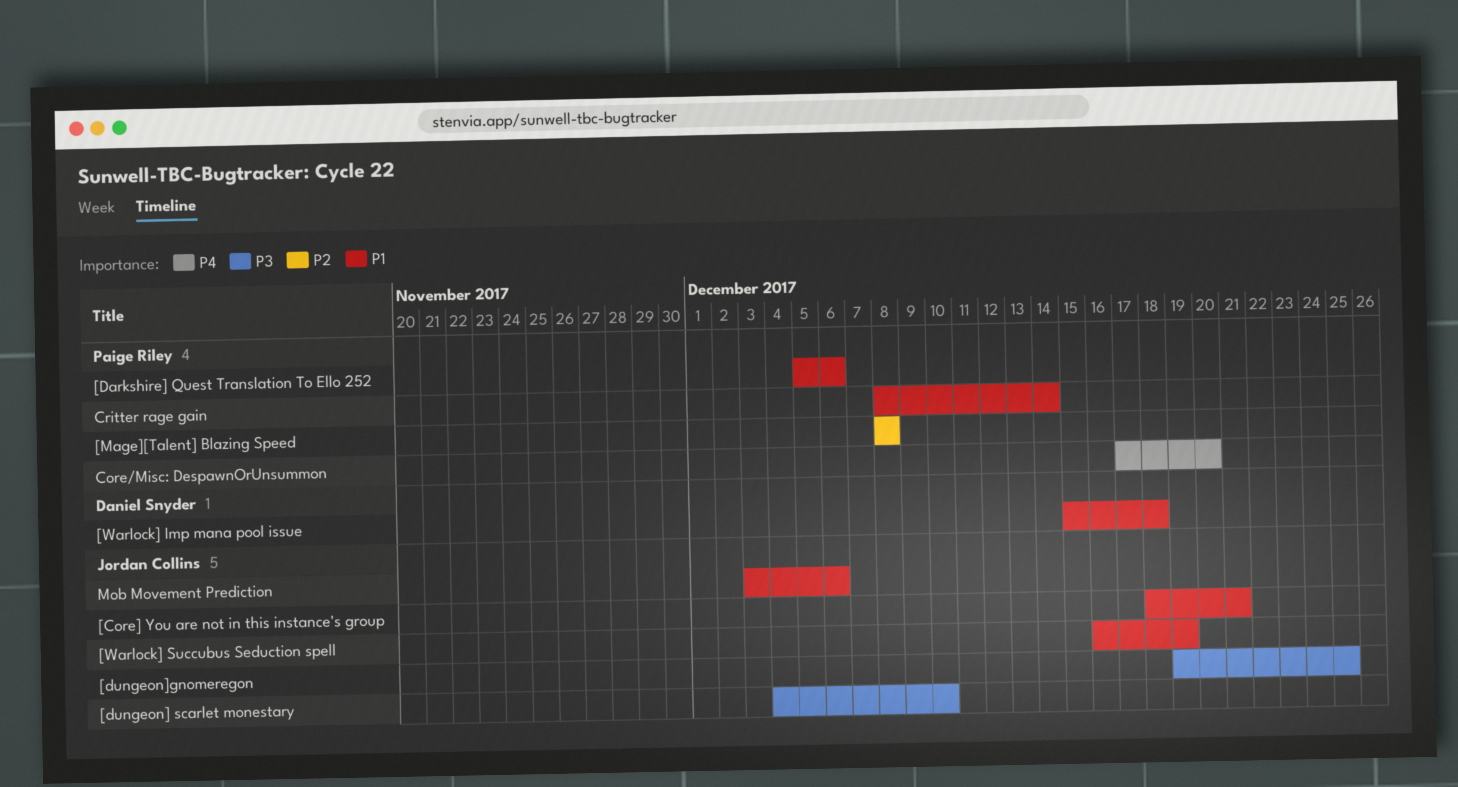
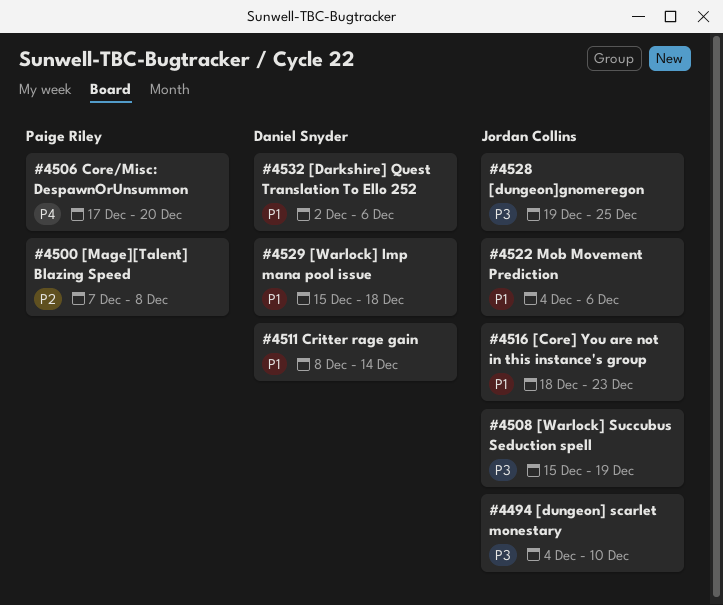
[Core] You are not in this instance's group, due: Dec 21 -> Dec 23
[Darkshire] Quest Translation To Ello 252, owner: Paige Riley -> Daniel Snyder
[Darkshire] Quest Translation To Ello 252, start: Dec 5 -> Dec 2
[Mage][Talent] Blazing Speed, start: Dec 8 -> Dec 7
[Warlock] Succubus Seduction spell, priority: P1 -> P3
[Warlock] Succubus Seduction spell, start: Dec 16 -> Dec 15
Critter rage gain, owner: Paige Riley -> Daniel Snyder
Mob Movement Prediction, start: Dec 3 -> Dec 4

